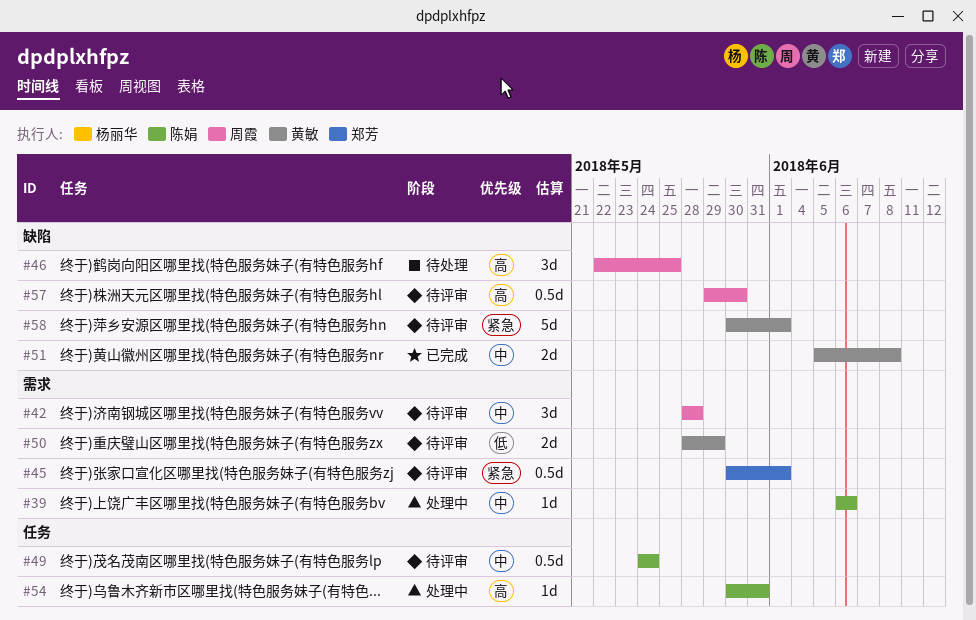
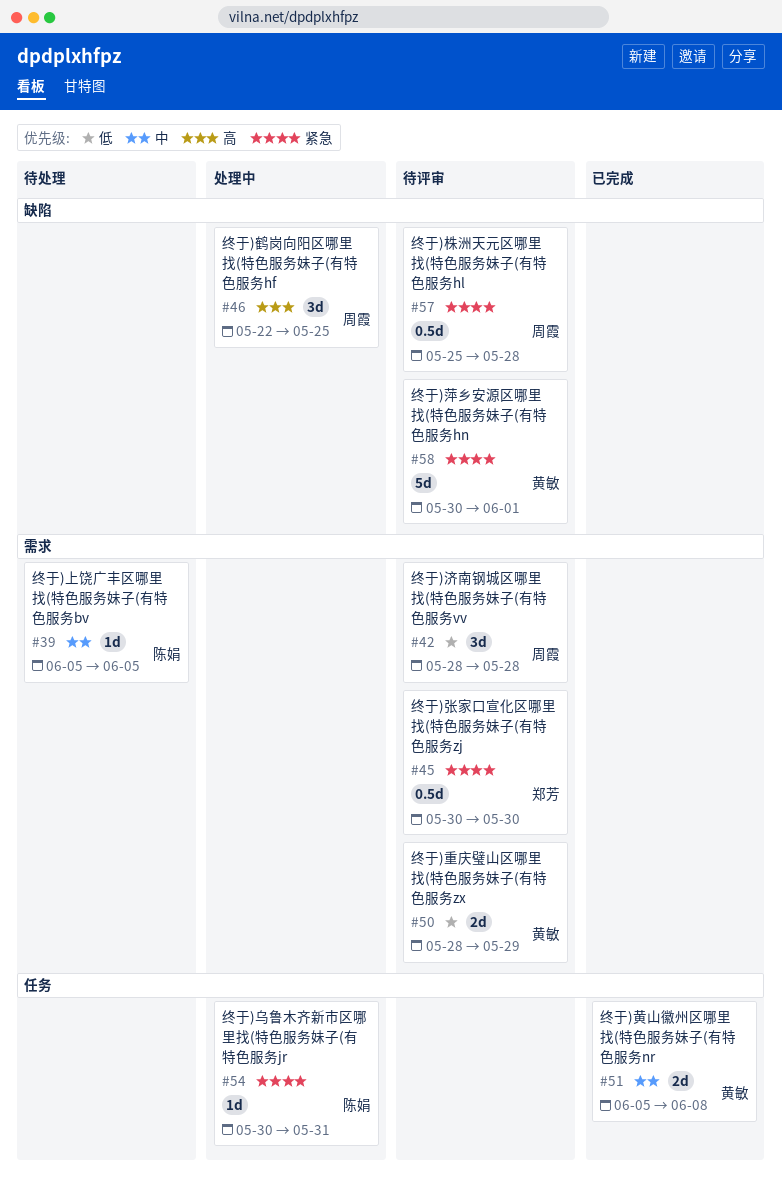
#39, status: 处理中 -> 待处理
#39, start: Jun 6 -> Jun 5
#39, due: Jun 6 -> Jun 5
#42, priority: 中 -> 低
#45, due: Jun 1 -> May 30
#46, status: 待处理 -> 处理中
#49: present -> none
#51, label: 缺陷 -> 任务
#54, priority: 高 -> 紧急
#57, priority: 高 -> 紧急
#57, start: May 29 -> May 25
#57, due: May 30 -> May 28

